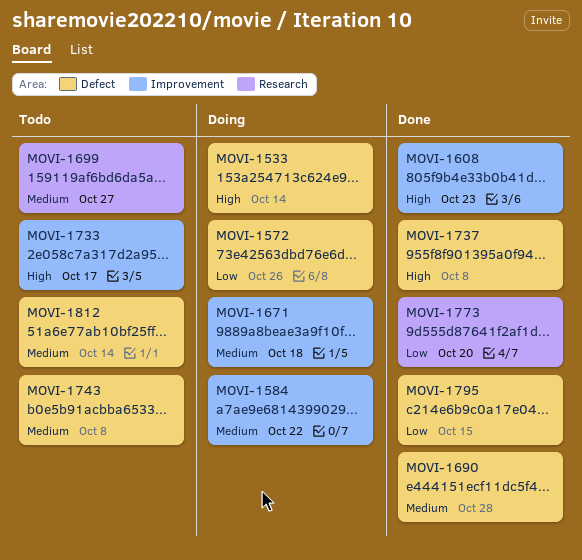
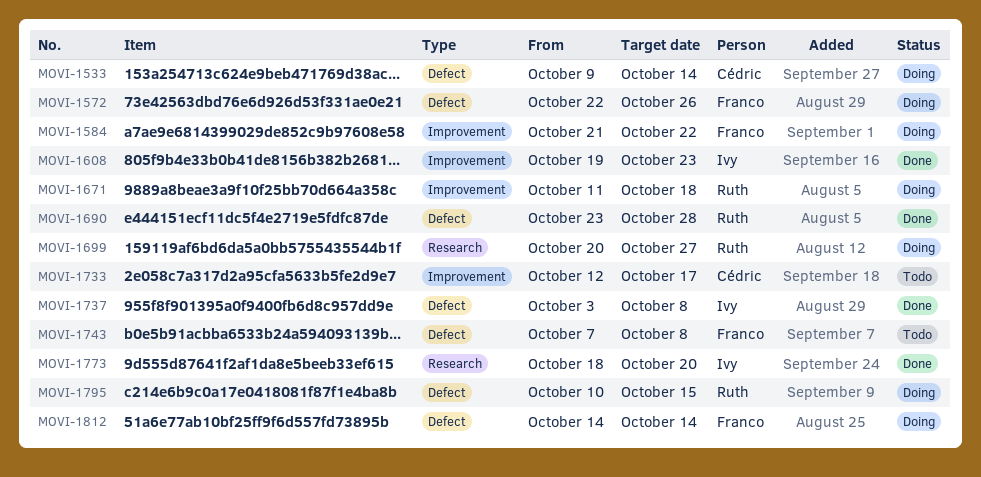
MOVI-1699, status: Todo -> Doing
MOVI-1795, status: Done -> Doing
MOVI-1812, status: Todo -> Doing

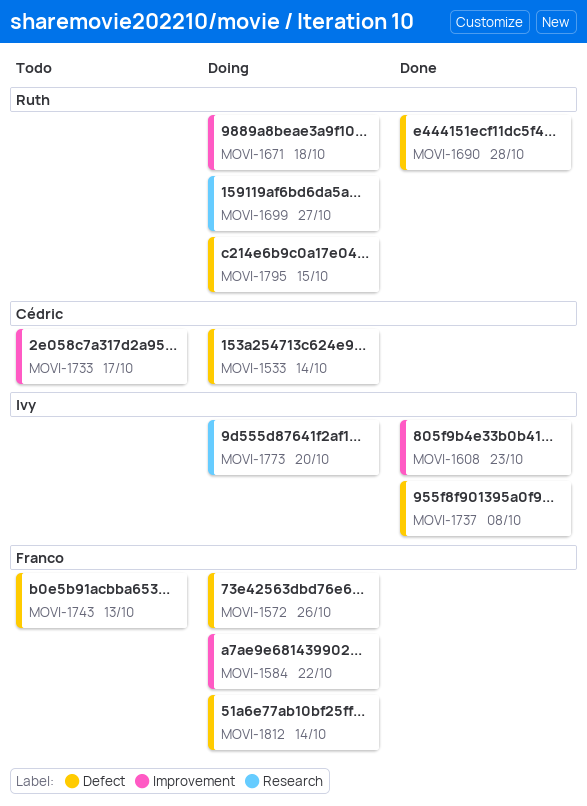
MOVI-1743, due: Oct 8 -> Oct 13
MOVI-1773, status: Done -> Doing

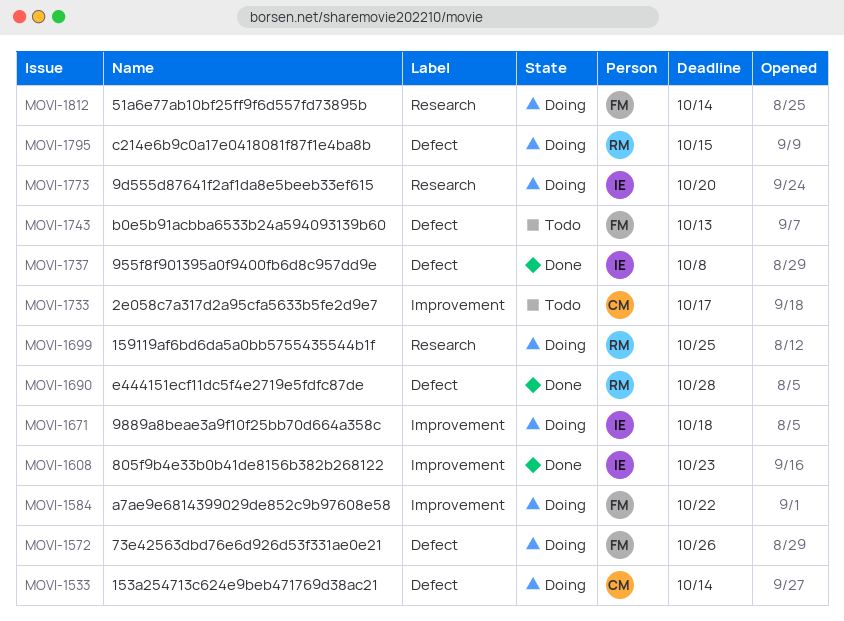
MOVI-1671, owner: Ruth -> Ivy
MOVI-1699, due: Oct 27 -> Oct 25
MOVI-1812, label: Defect -> Research

